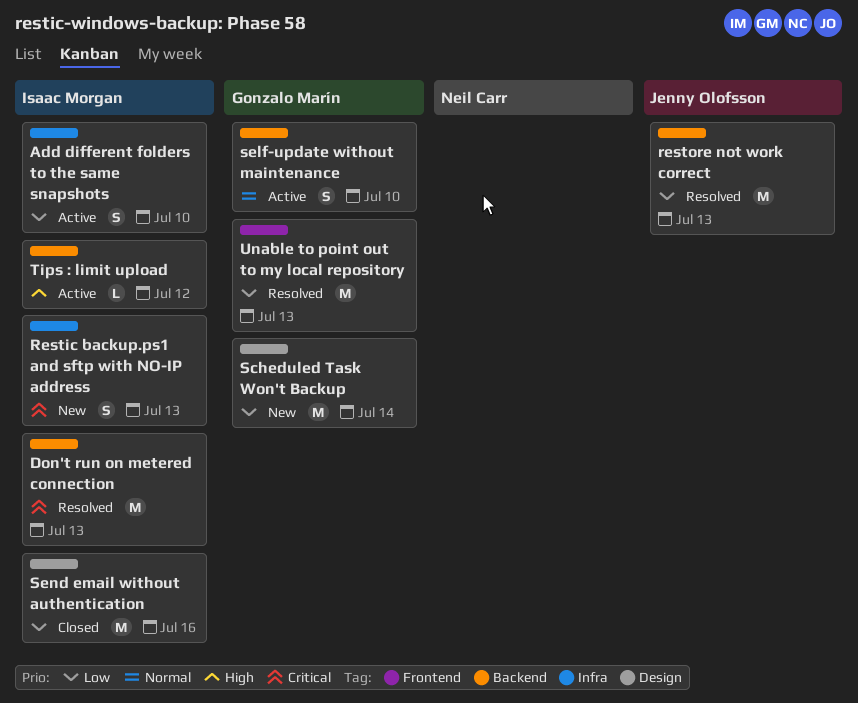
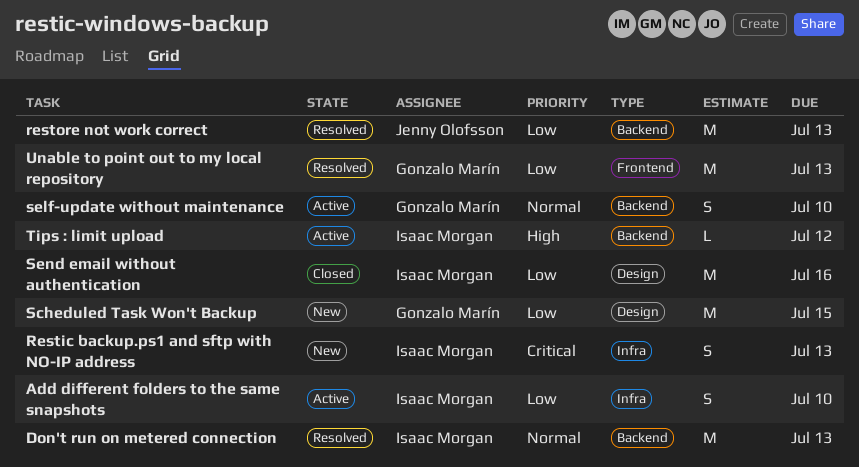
Don't run on metered connection, priority: Critical -> Normal
Scheduled Task Won't Backup, due: Jul 14 -> Jul 15

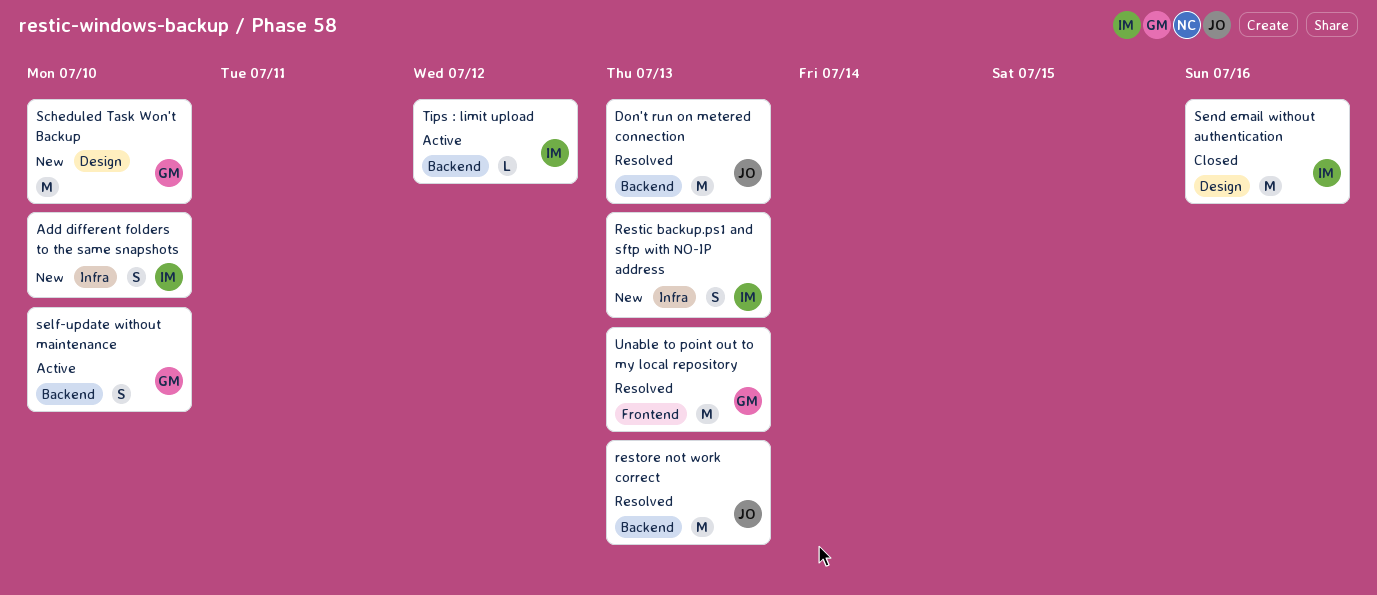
Add different folders to the same snapshots, status: Active -> New
Don't run on metered connection, owner: Isaac Morgan -> Jenny Olofsson
Scheduled Task Won't Backup, due: Jul 15 -> Jul 10

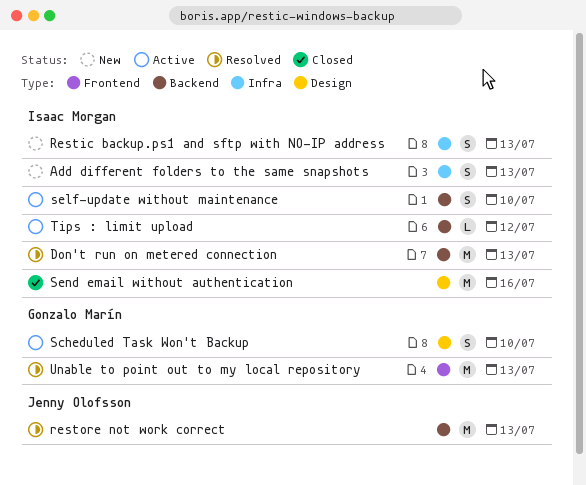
Add different folders to the same snapshots, due: Jul 10 -> Jul 13
Don't run on metered connection, owner: Jenny Olofsson -> Isaac Morgan
Scheduled Task Won't Backup, status: New -> Active
Scheduled Task Won't Backup, estimate: M -> S
self-update without maintenance, owner: Gonzalo Marín -> Isaac Morgan

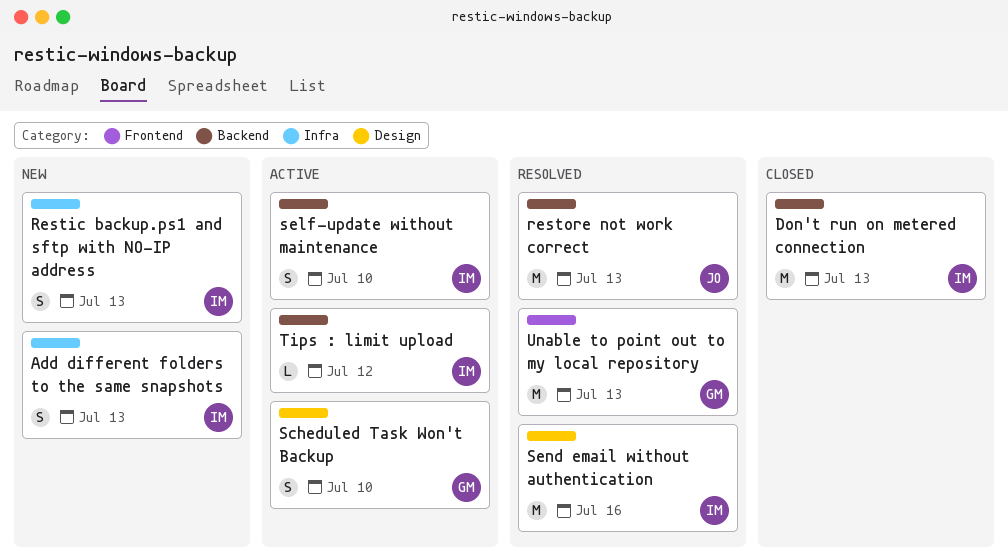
Don't run on metered connection, status: Resolved -> Closed
Send email without authentication, status: Closed -> Resolved

